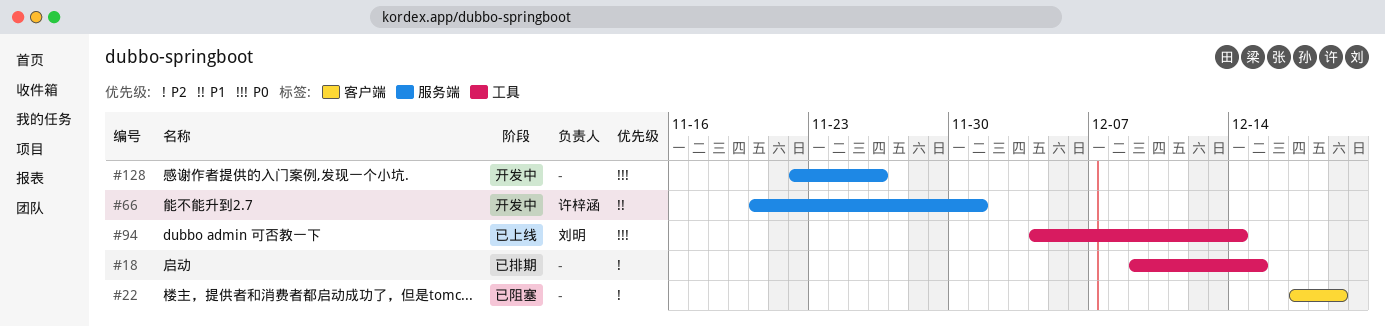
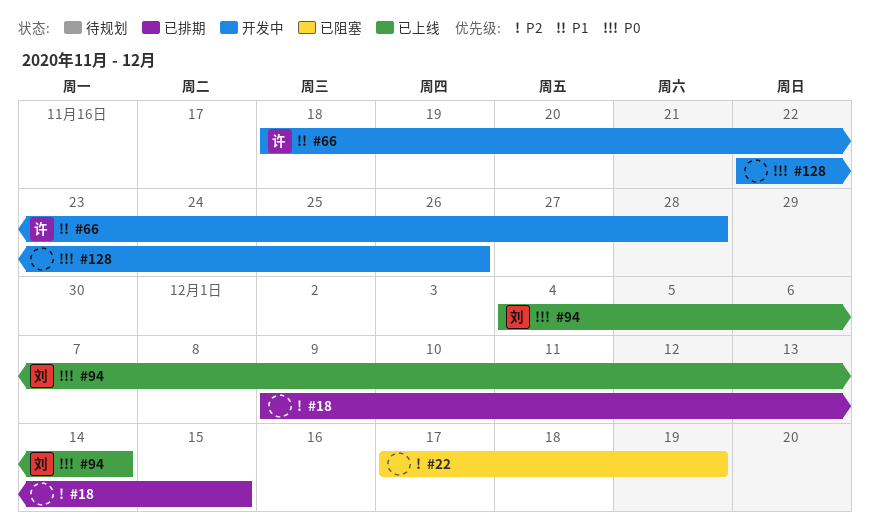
#66, start: Nov 20 -> Nov 18
#66, due: Dec 1 -> Nov 28

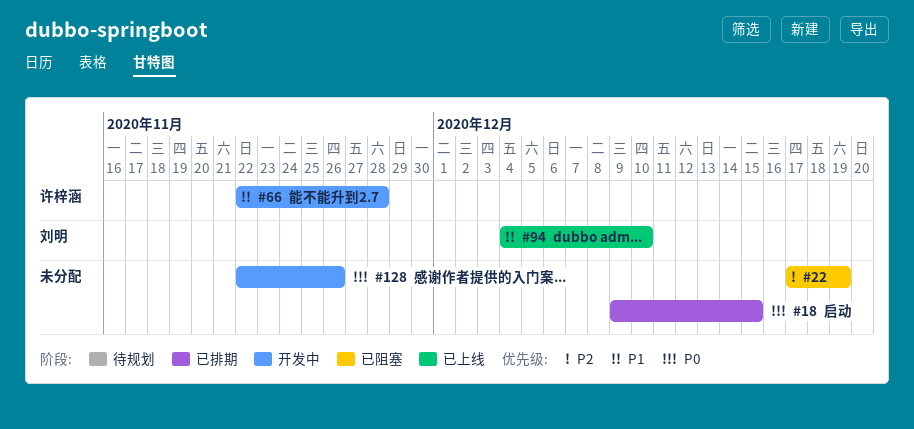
#18, priority: P2 -> P0
#66, start: Nov 18 -> Nov 22
#94, priority: P0 -> P1
#94, due: Dec 14 -> Dec 10

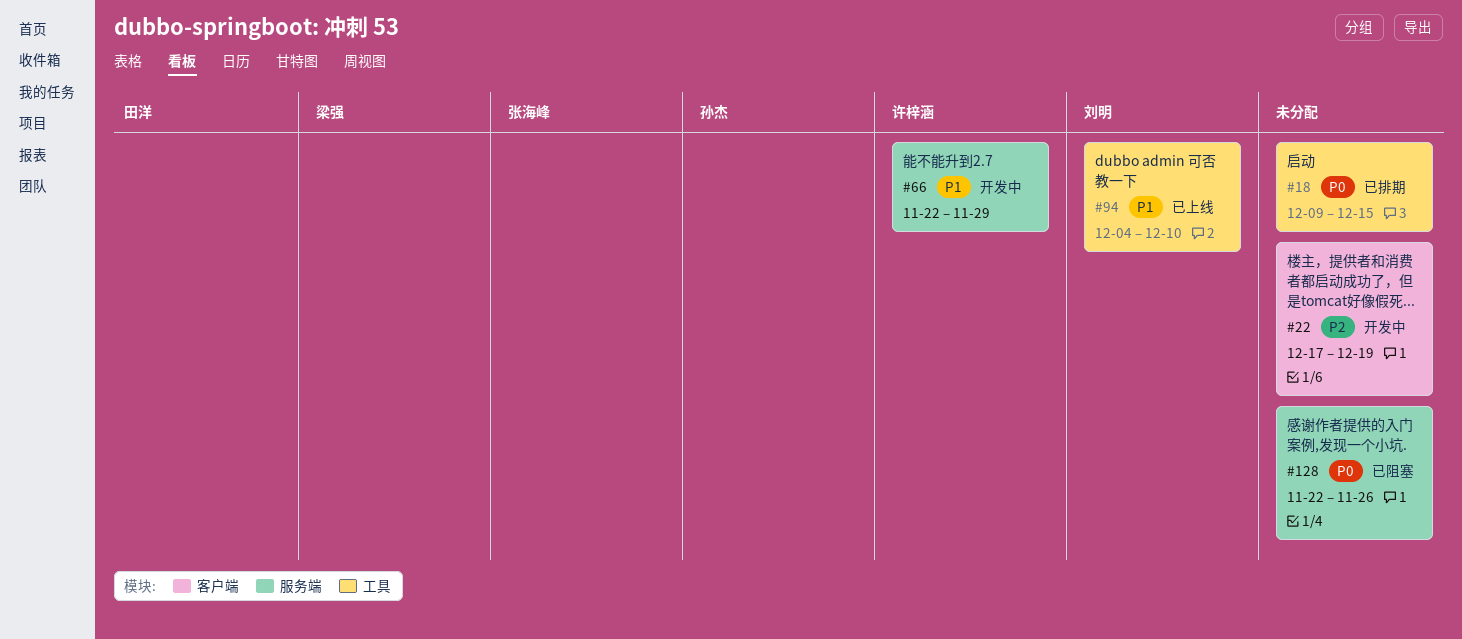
#22, status: 已阻塞 -> 开发中
#66, due: Nov 28 -> Nov 29
#128, status: 开发中 -> 已阻塞

